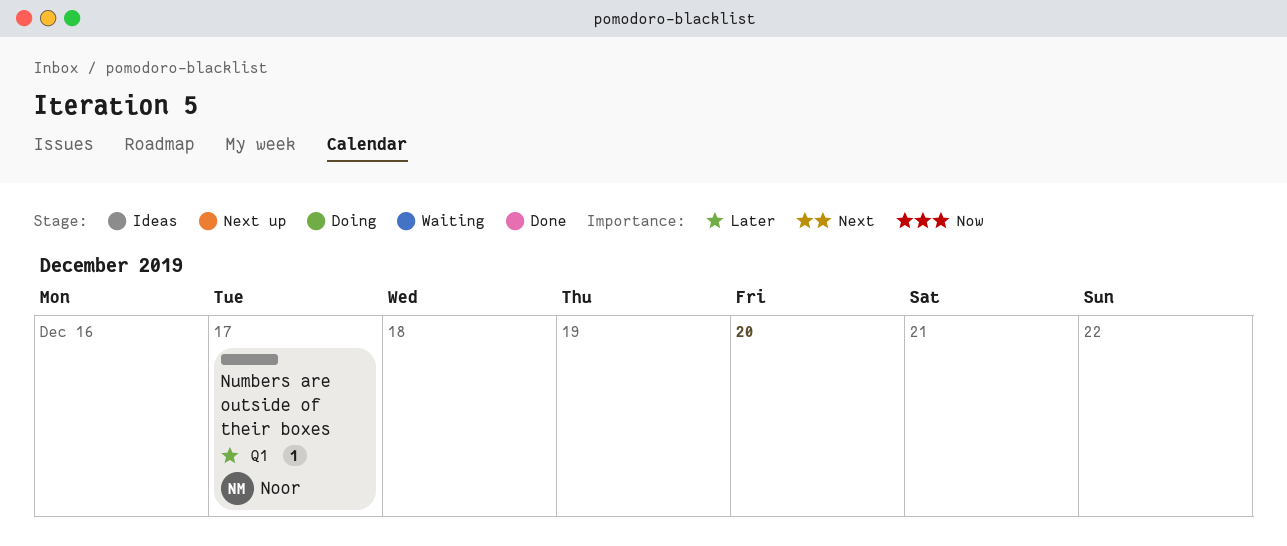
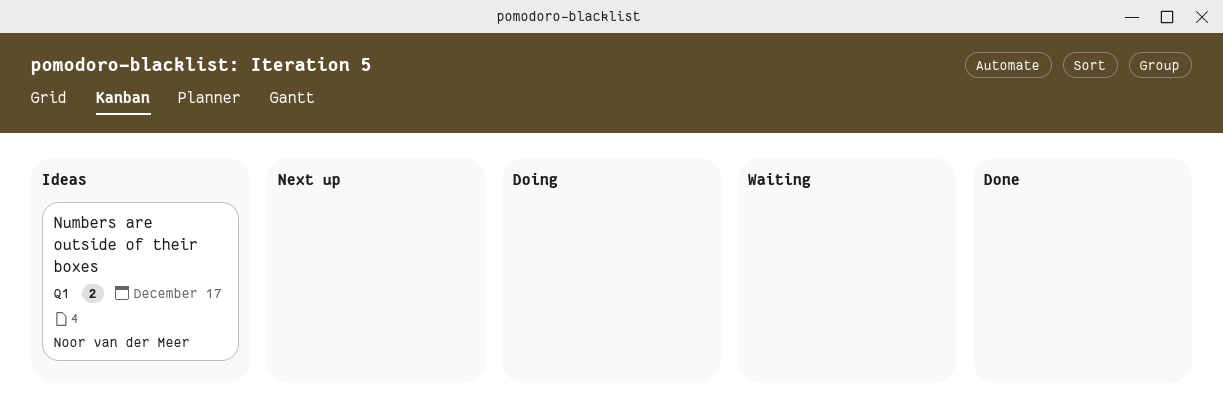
Numbers are outside of their boxes, estimate: 1 -> 2

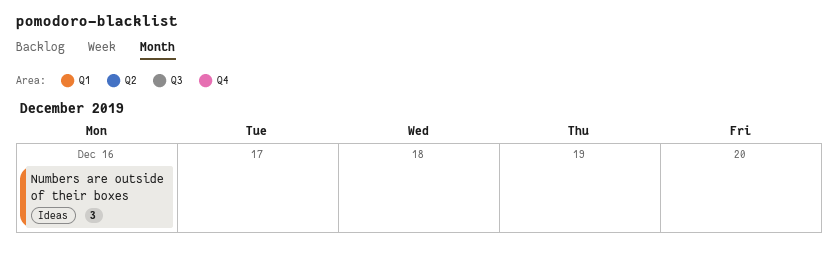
Numbers are outside of their boxes, estimate: 2 -> 3
Numbers are outside of their boxes, due: Dec 17 -> Dec 16

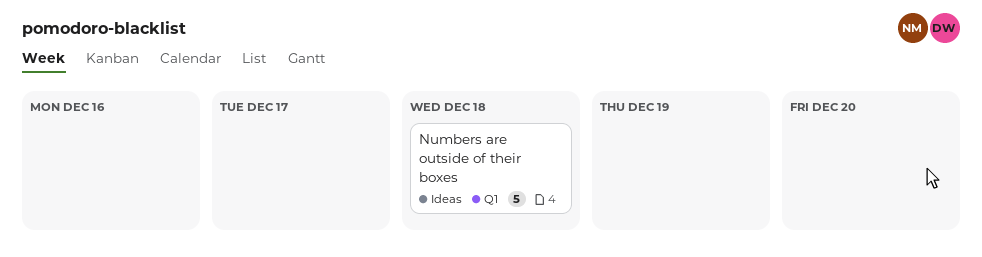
Numbers are outside of their boxes, estimate: 3 -> 5
Numbers are outside of their boxes, due: Dec 16 -> Dec 18

